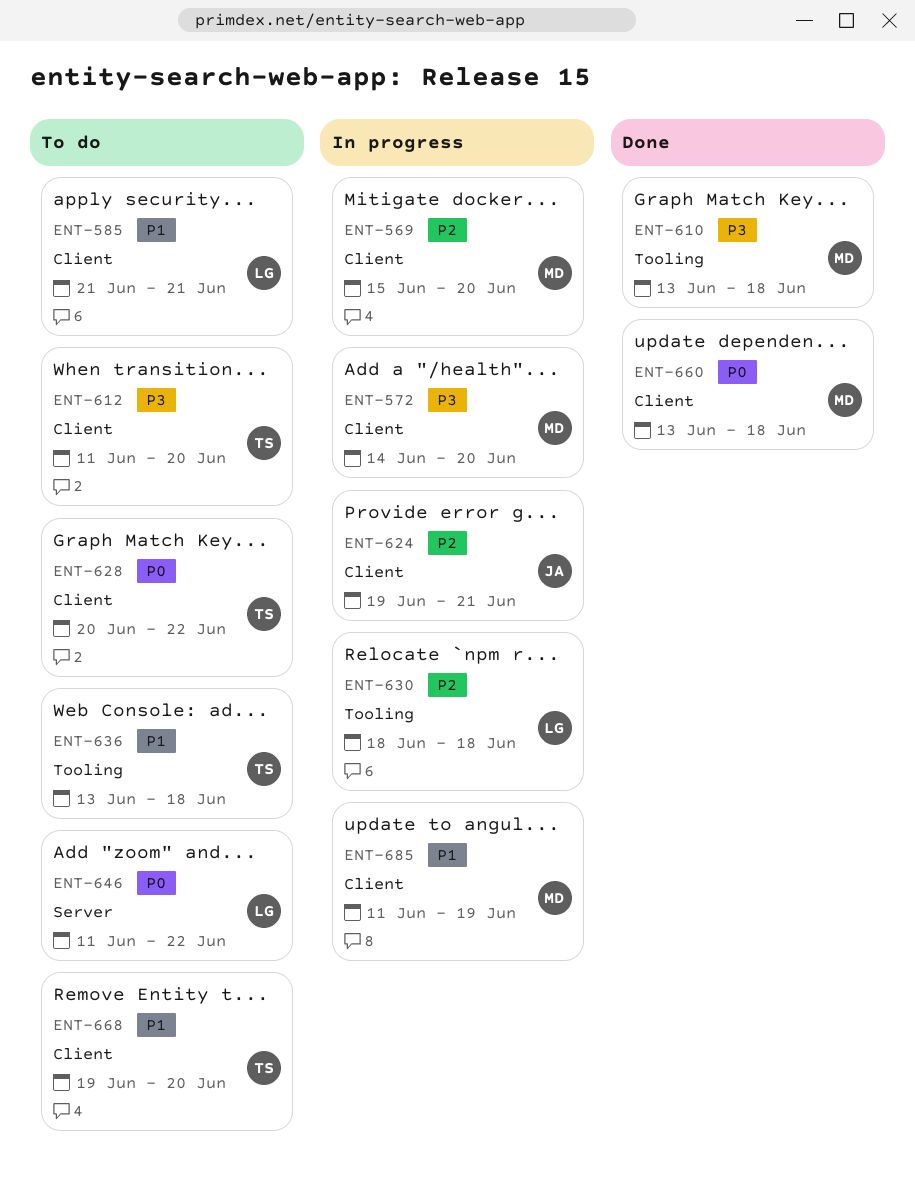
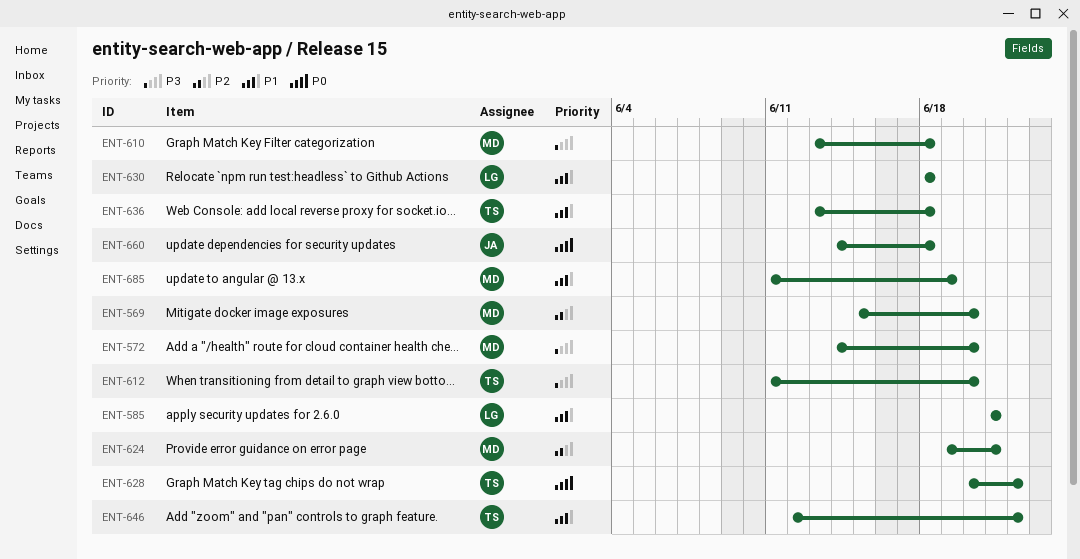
ENT-624, owner: JA -> MD
ENT-630, priority: P2 -> P1
ENT-646, owner: LG -> TS
ENT-646, priority: P0 -> P1
ENT-646, start: Jun 11 -> Jun 12
ENT-660, owner: MD -> JA
ENT-660, start: Jun 13 -> Jun 14
ENT-668: present -> none

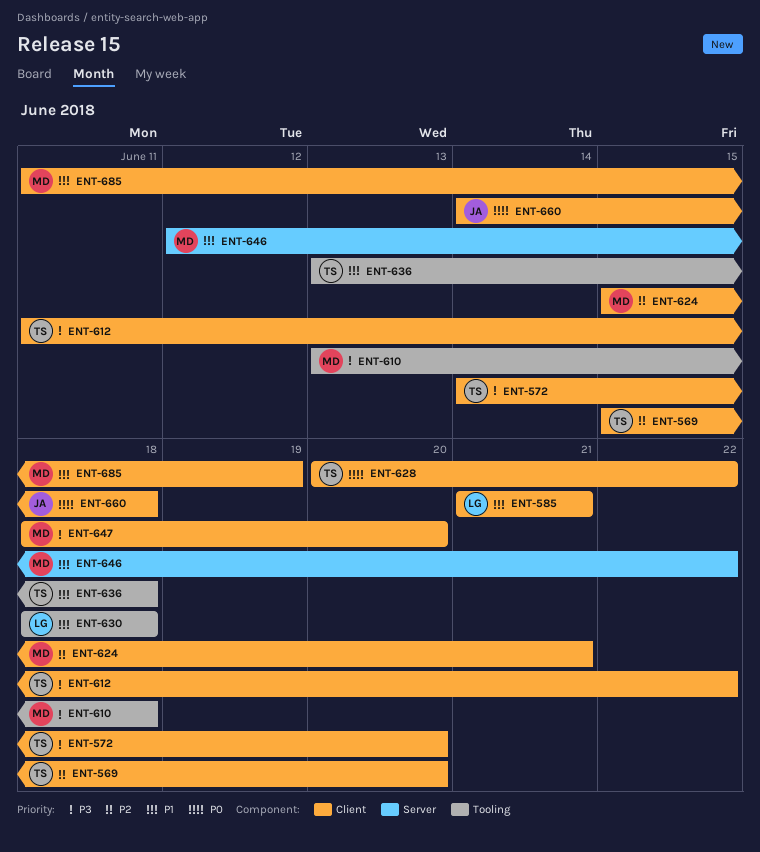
ENT-569, owner: MD -> TS
ENT-572, owner: MD -> TS
ENT-612, due: Jun 20 -> Jun 22
ENT-624, start: Jun 19 -> Jun 15
ENT-646, owner: TS -> MD
ENT-647: none -> present

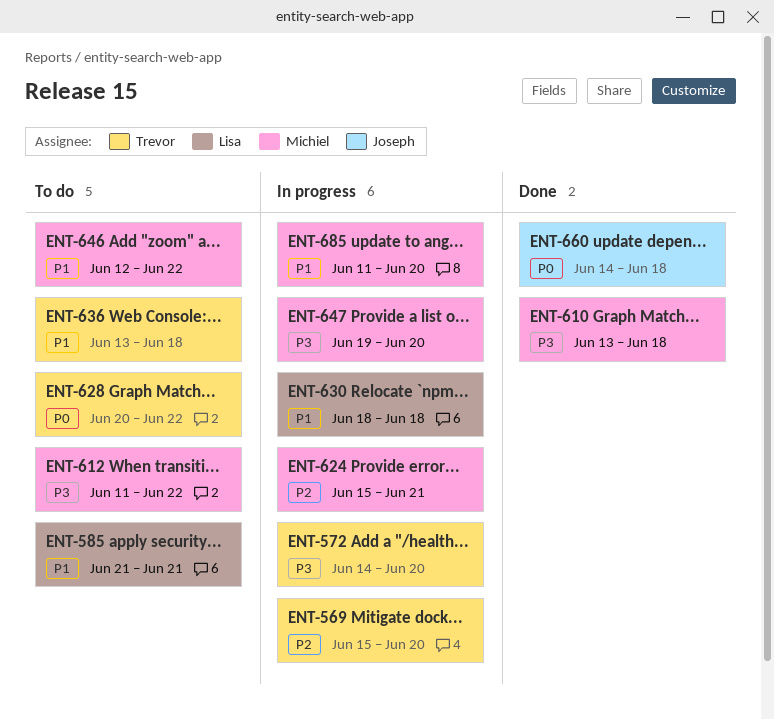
ENT-612, owner: Trevor -> Michiel
ENT-647, start: Jun 18 -> Jun 19
ENT-685, due: Jun 19 -> Jun 20

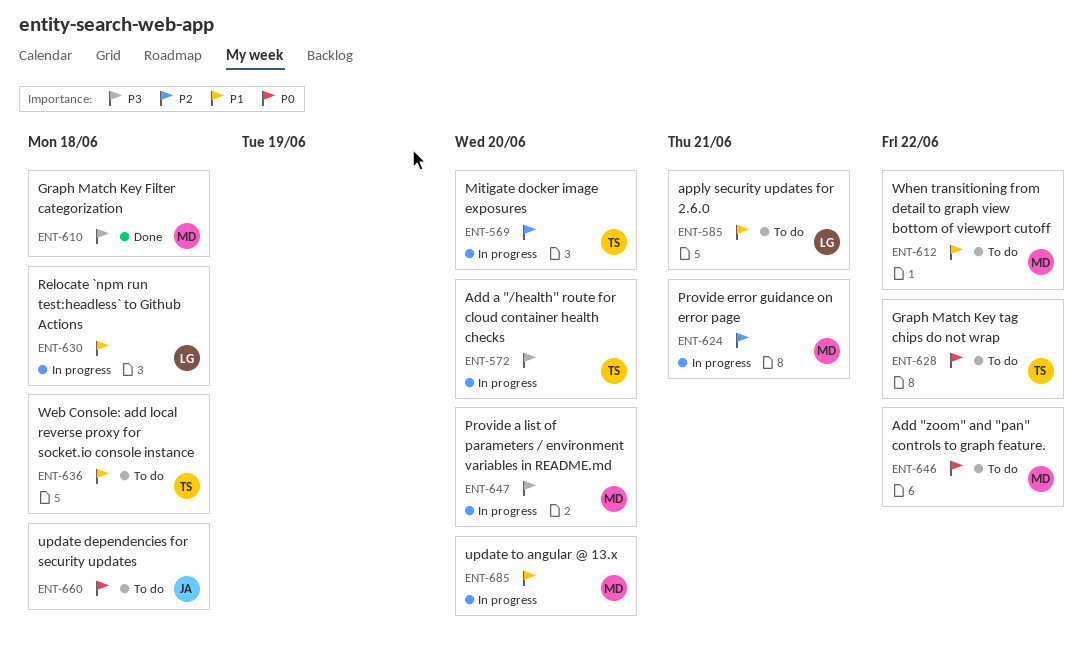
ENT-612, priority: P3 -> P1
ENT-646, priority: P1 -> P0
ENT-660, status: Done -> To do

